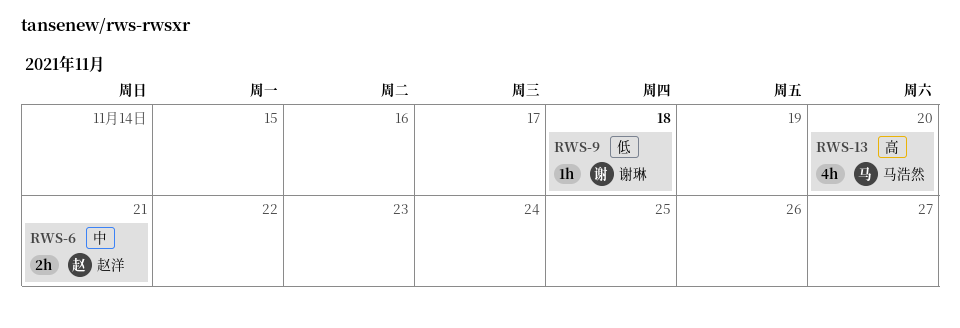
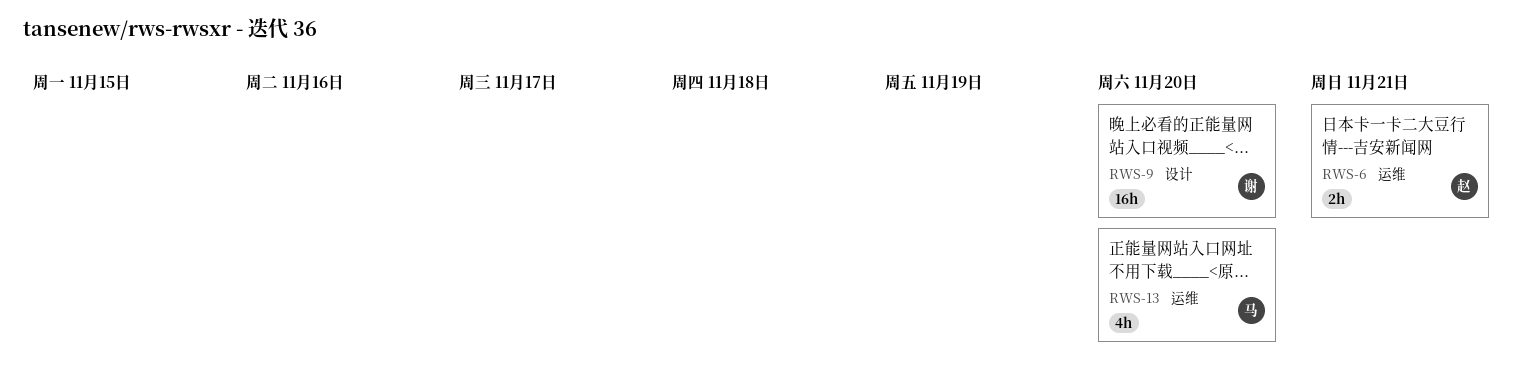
RWS-9, estimate: 1h -> 16h
RWS-9, due: Nov 18 -> Nov 20

